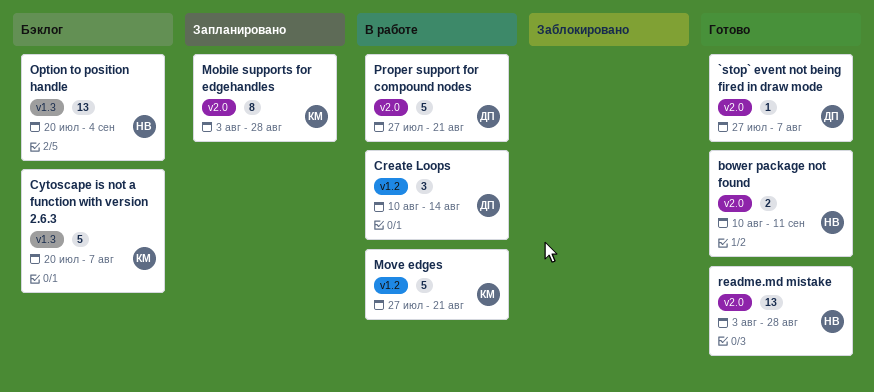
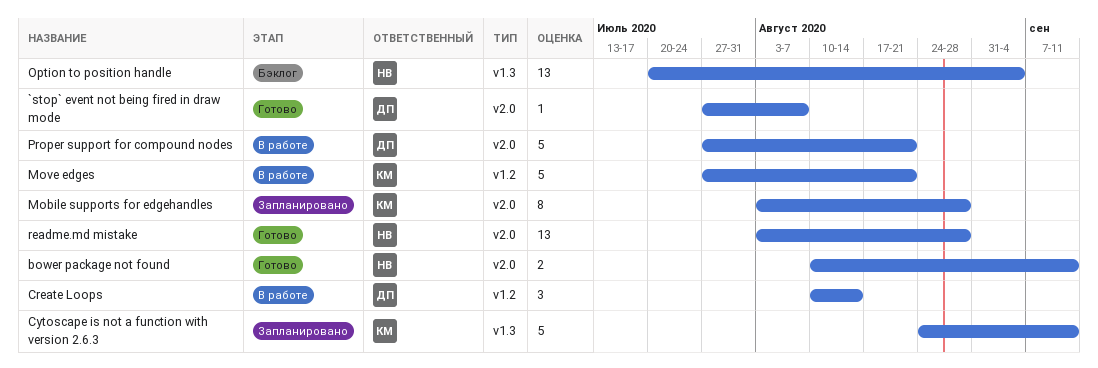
Cytoscape is not a function with version 2.6.3, status: Бэклог -> Запланировано
Cytoscape is not a function with version 2.6.3, start: Jul 20 -> Aug 24
Cytoscape is not a function with version 2.6.3, due: Aug 7 -> Sep 11

